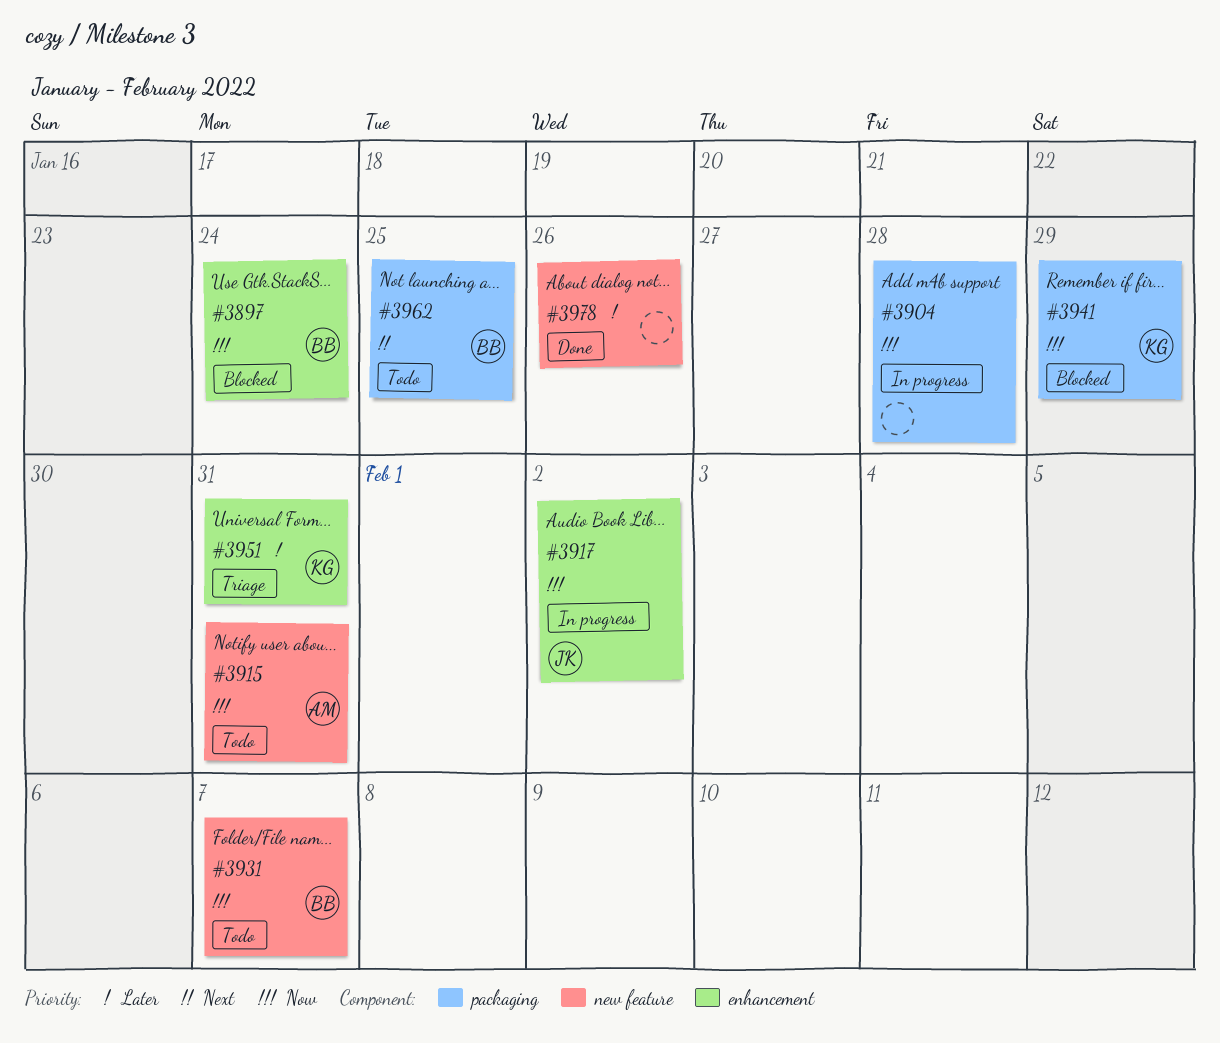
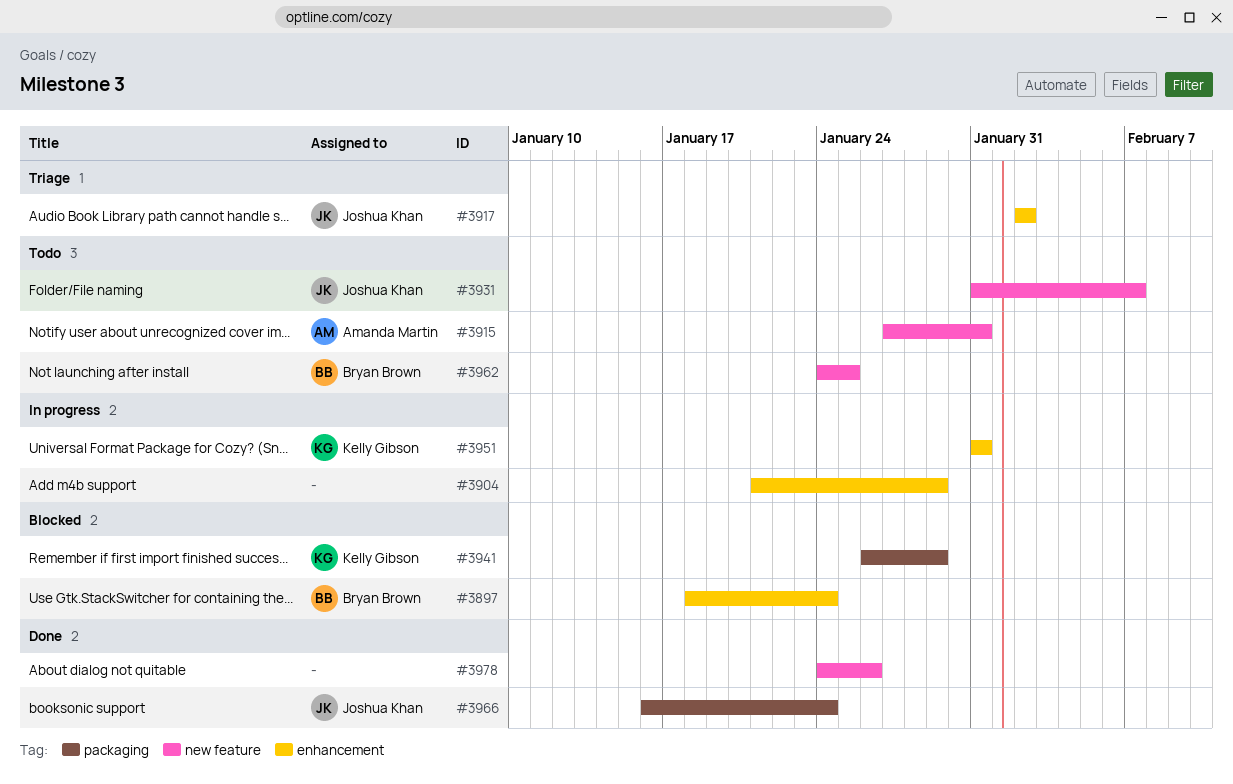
#3904, label: packaging -> enhancement
#3904, due: Jan 28 -> Jan 29
#3917, status: In progress -> Triage
#3931, owner: Bryan Brown -> Joshua Khan
#3951, status: Triage -> In progress
#3962, label: packaging -> new feature
#3966: none -> present

